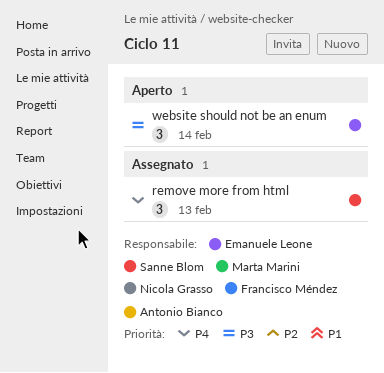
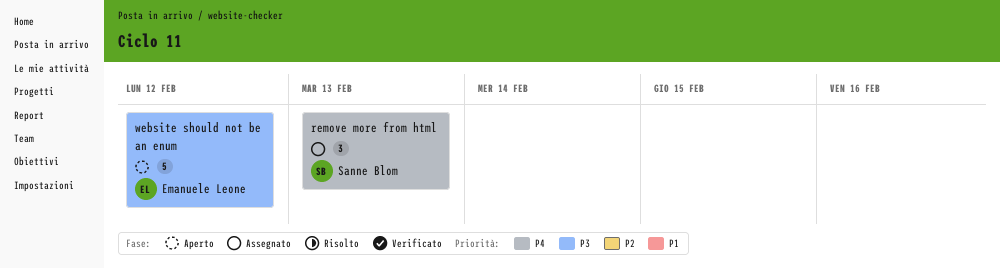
website should not be an enum, estimate: 3 -> 5
website should not be an enum, due: Feb 14 -> Feb 12

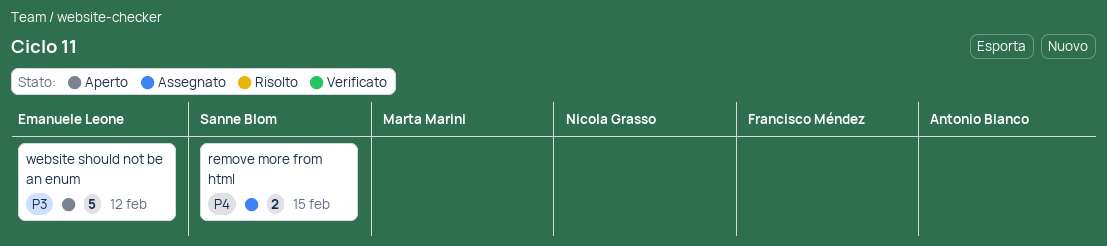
remove more from html, estimate: 3 -> 2
remove more from html, due: Feb 13 -> Feb 15

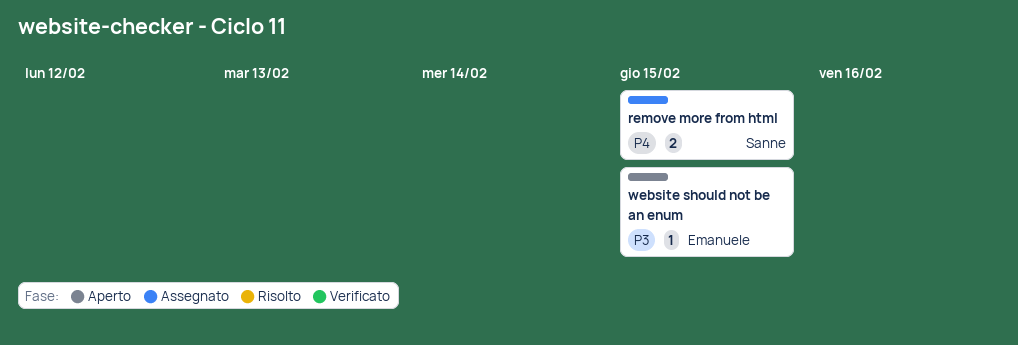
website should not be an enum, estimate: 5 -> 1
website should not be an enum, due: Feb 12 -> Feb 15

